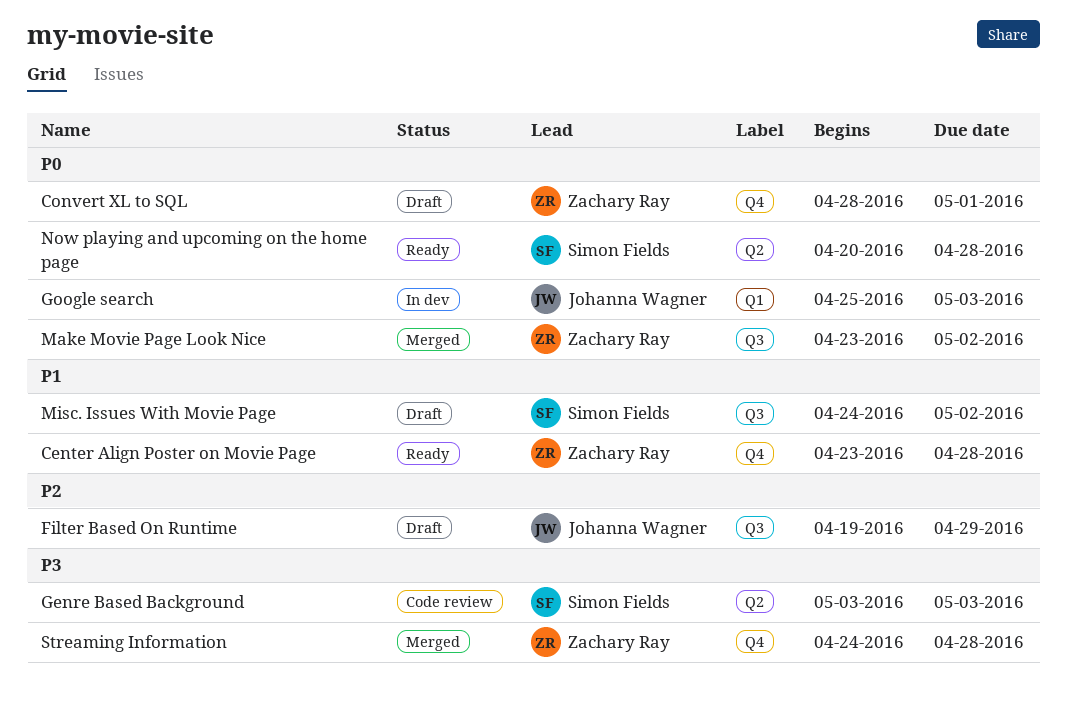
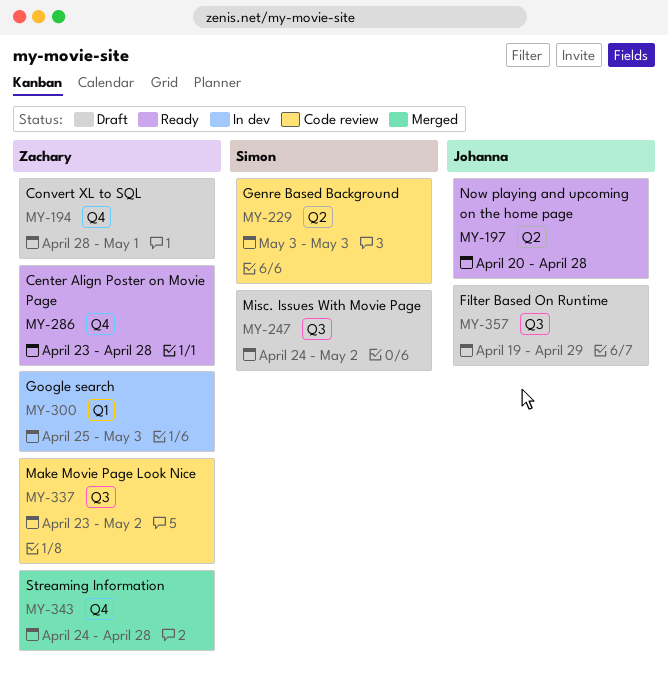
Google search, owner: Johanna Wagner -> Zachary Ray
Make Movie Page Look Nice, status: Merged -> Code review
Now playing and upcoming on the home page, owner: Simon Fields -> Johanna Wagner

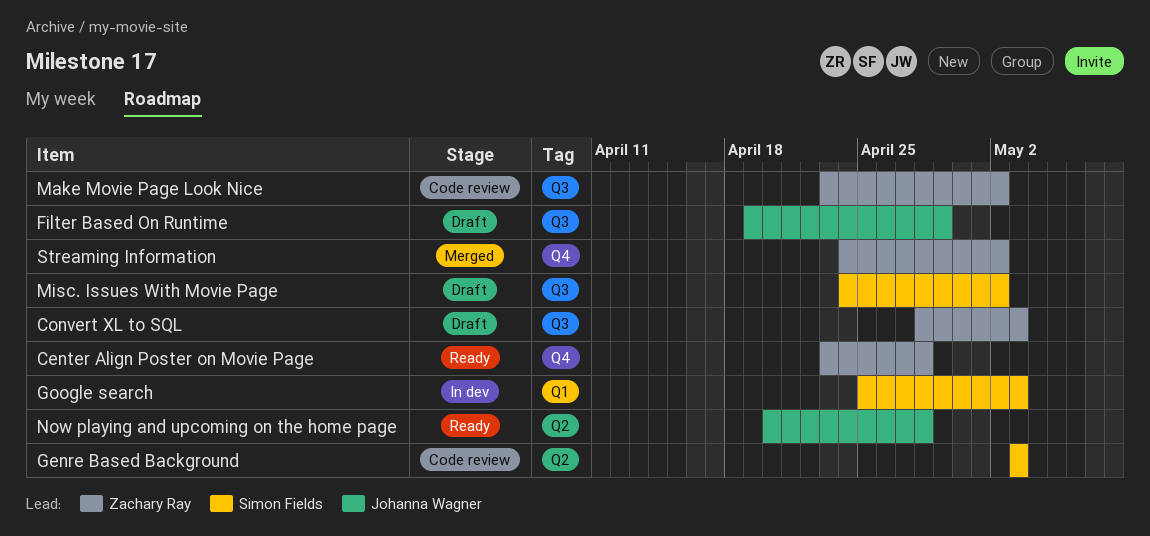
Convert XL to SQL, label: Q4 -> Q3
Convert XL to SQL, due: May 1 -> May 3
Google search, owner: Zachary Ray -> Simon Fields
Streaming Information, due: Apr 28 -> May 2

